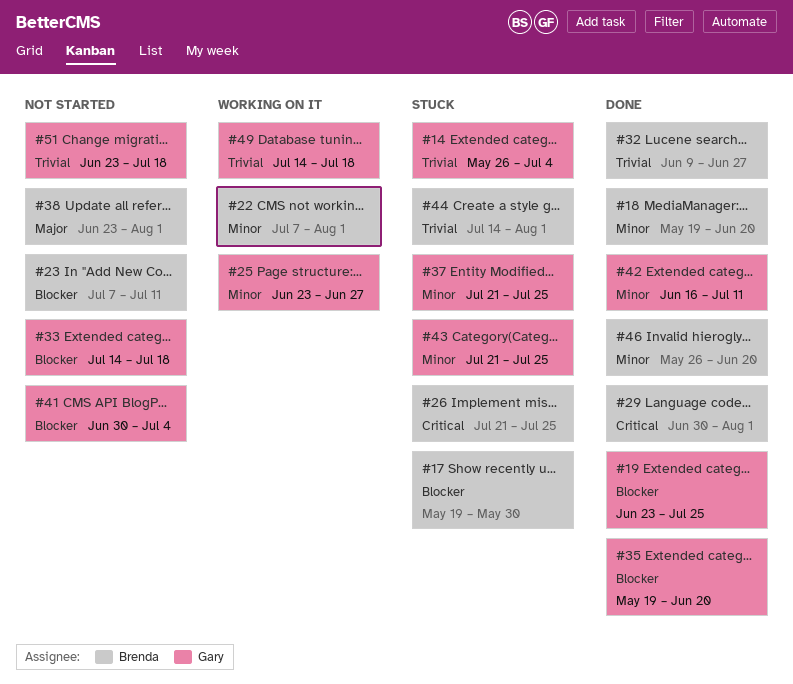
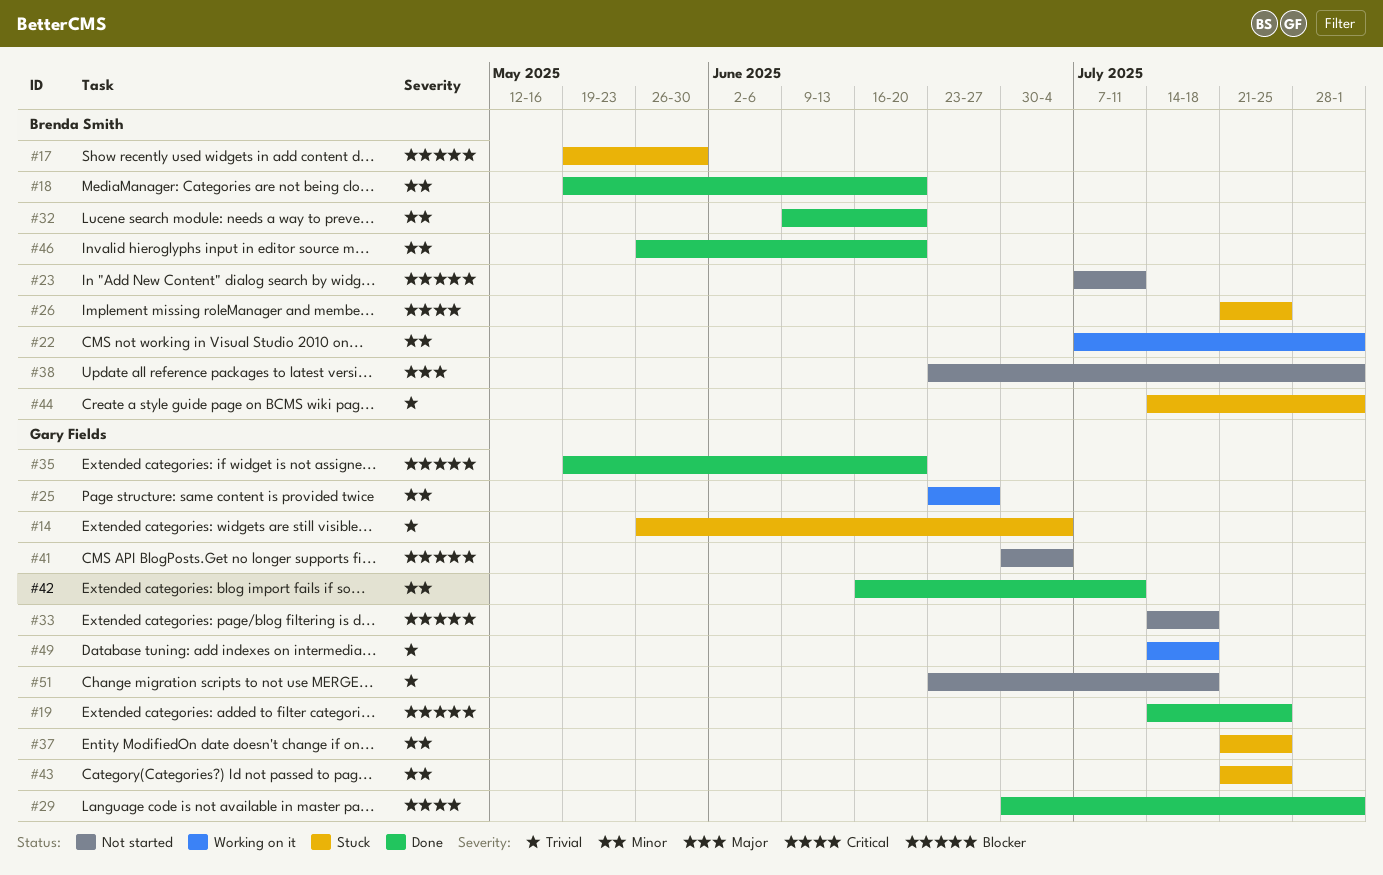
#19, start: Jun 23 -> Jul 14
#29, owner: Brenda Smith -> Gary Fields
#32, priority: Trivial -> Minor
#32, due: Jun 27 -> Jun 20

